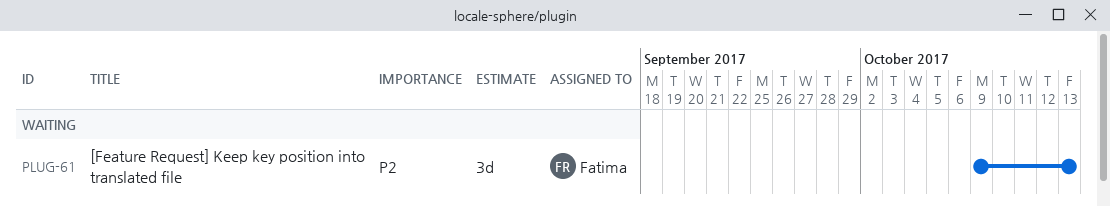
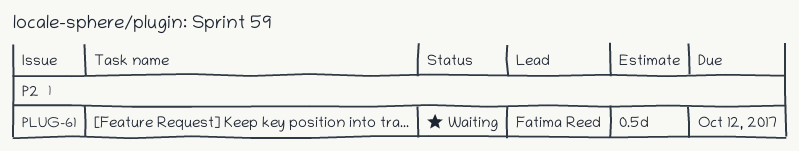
PLUG-61, estimate: 3d -> 0.5d
PLUG-61, due: Oct 13 -> Oct 12

